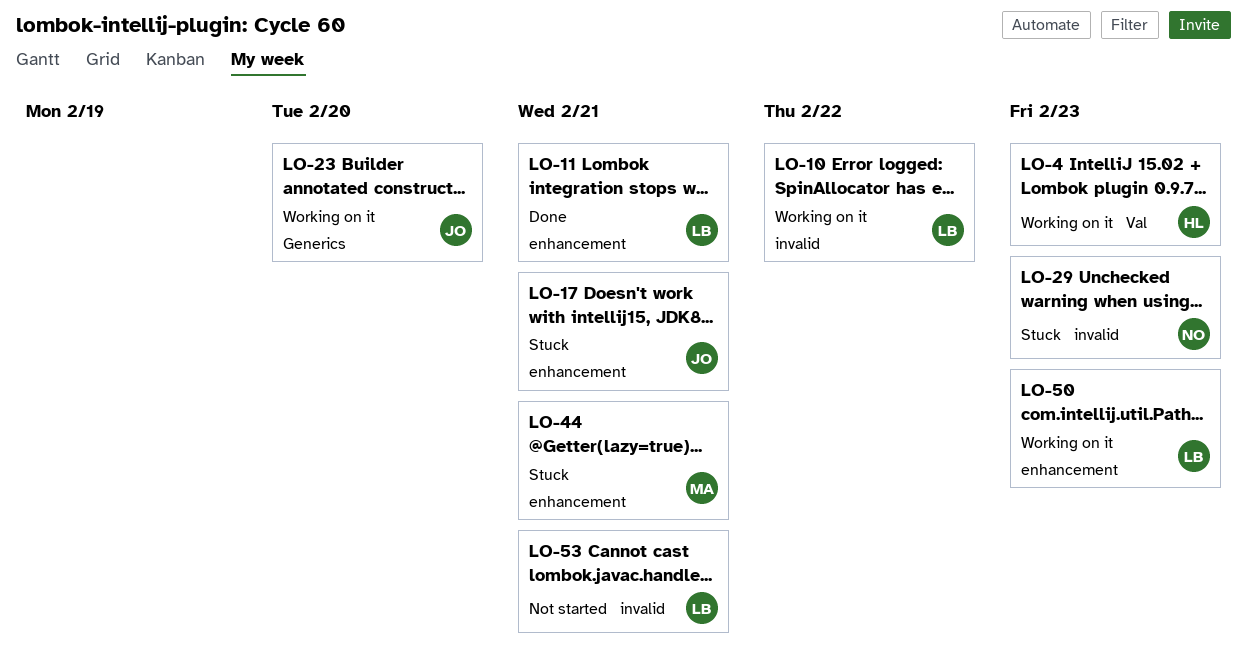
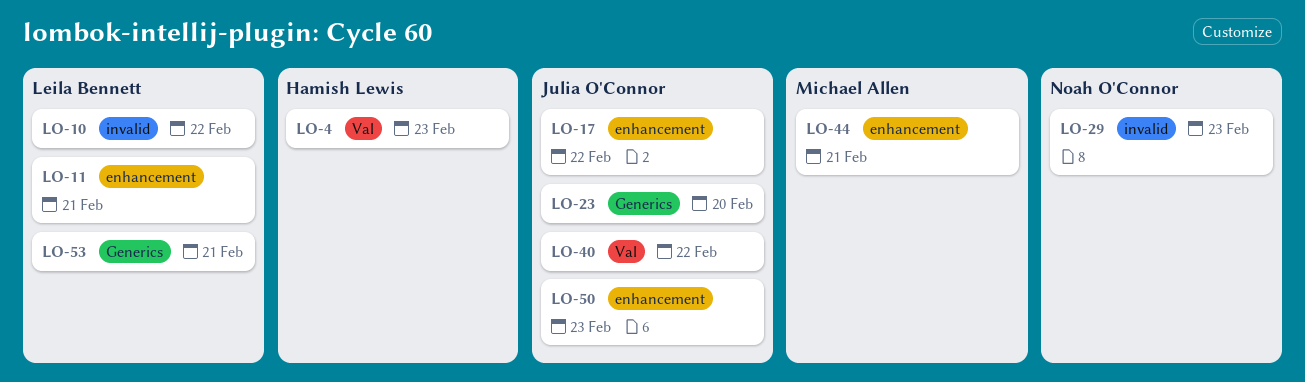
LO-17, day: Feb 21 -> Feb 22
LO-40: none -> present
LO-50, owner: Leila Bennett -> Julia O'Connor
LO-53, label: invalid -> Generics

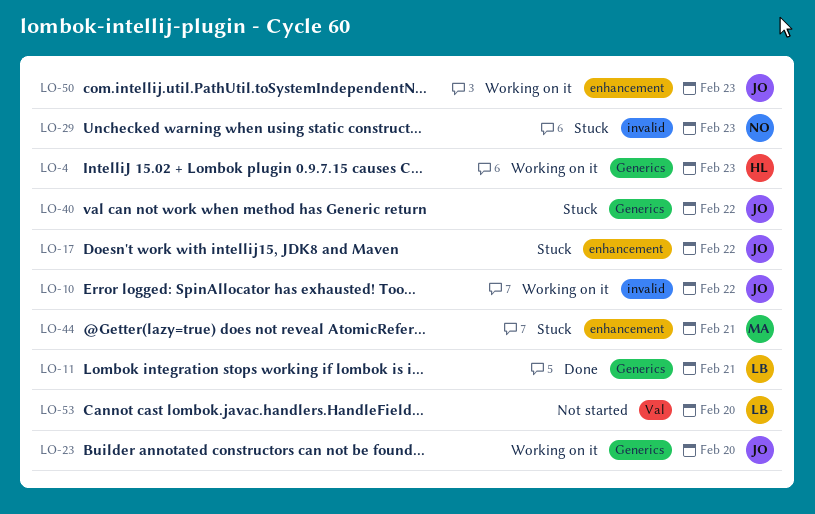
LO-4, label: Val -> Generics
LO-10, owner: Leila Bennett -> Julia O'Connor
LO-11, label: enhancement -> Generics
LO-40, label: Val -> Generics
LO-53, label: Generics -> Val
LO-53, day: Feb 21 -> Feb 20

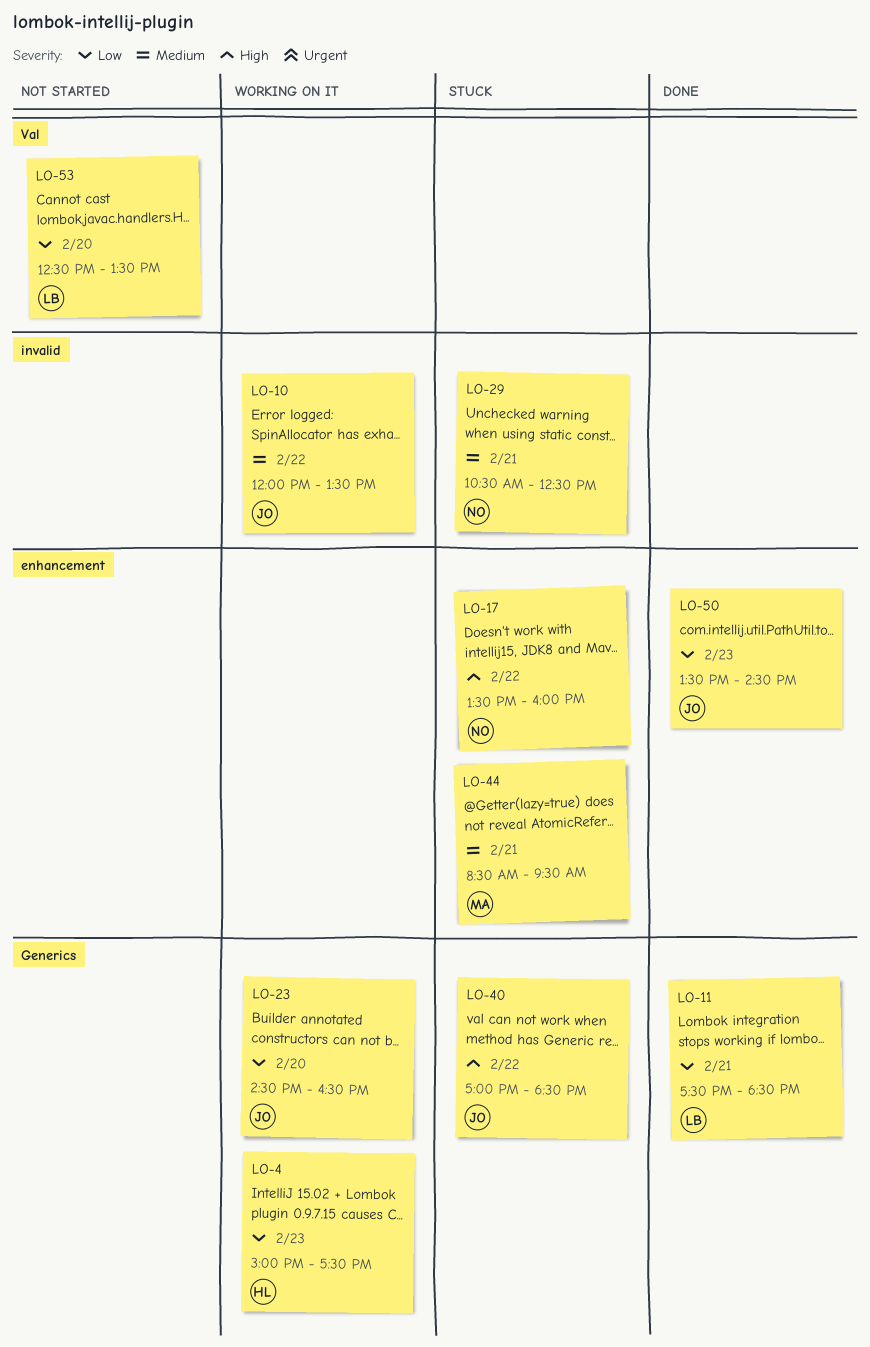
LO-17, owner: JO -> NO
LO-29, day: Feb 23 -> Feb 21
LO-50, status: Working on it -> Done

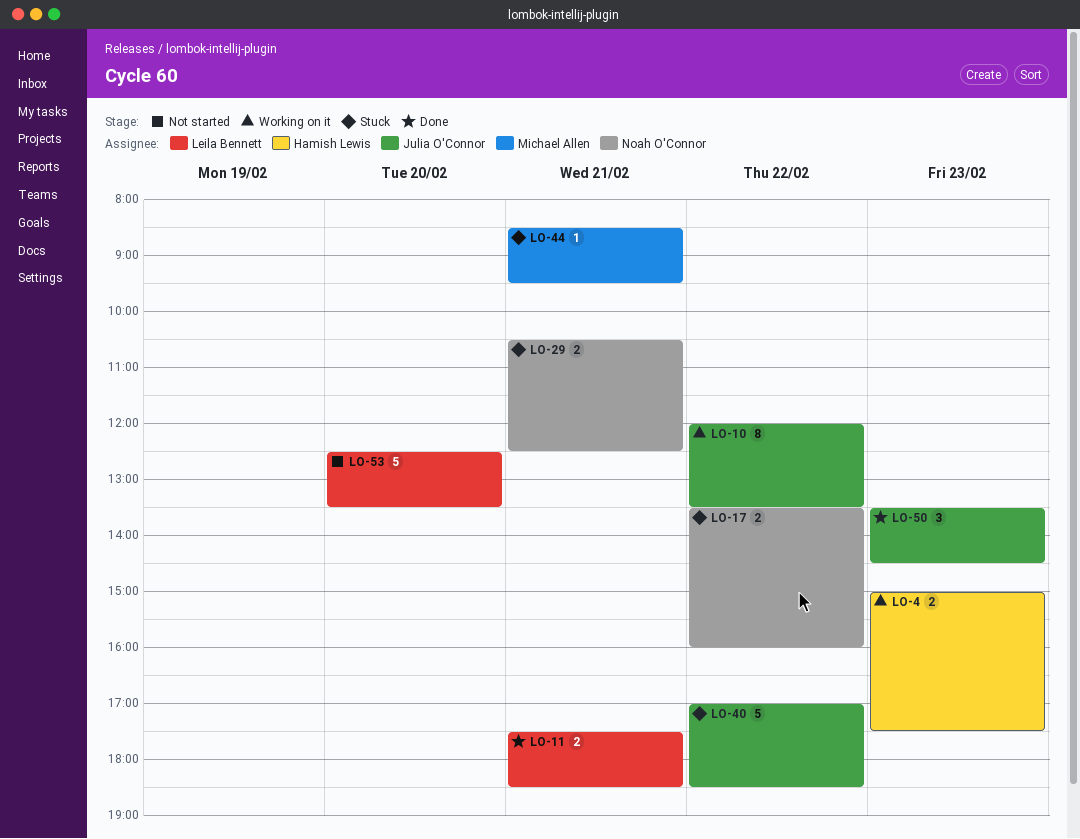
LO-23: present -> none

